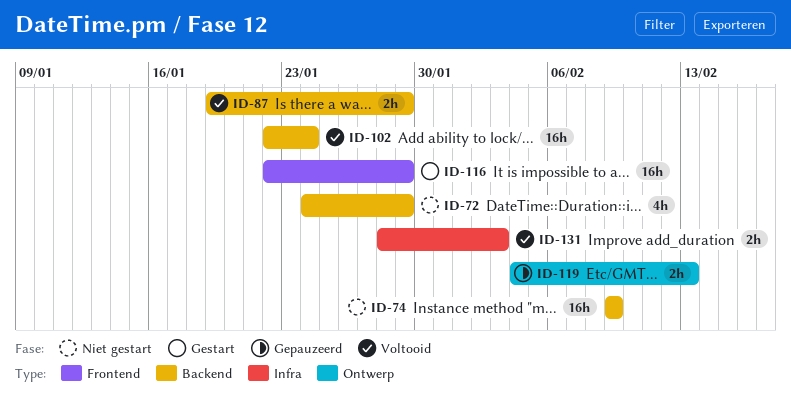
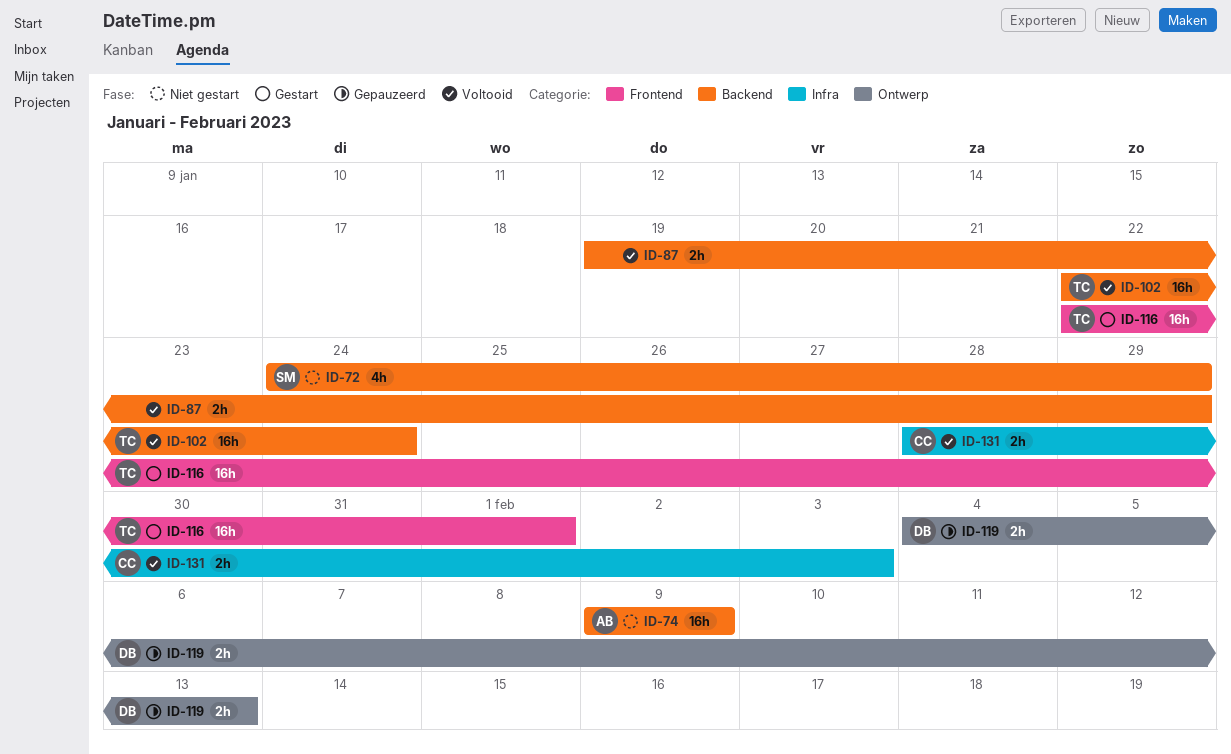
ID-116, due: Jan 29 -> Feb 1

